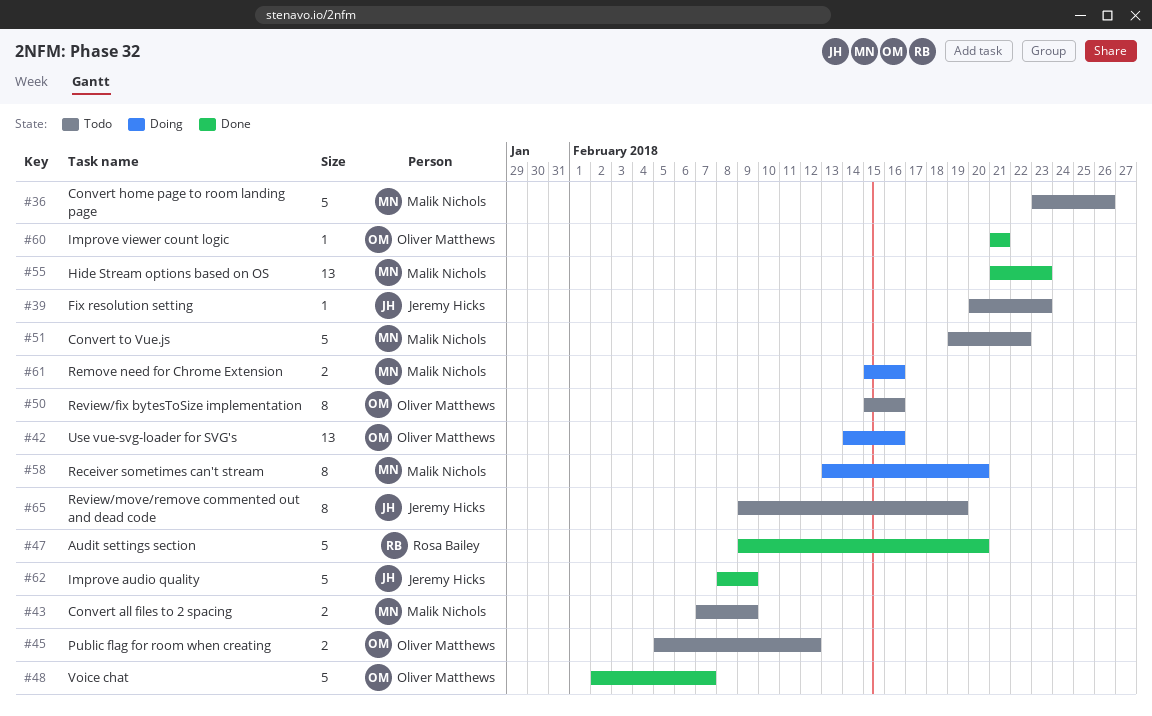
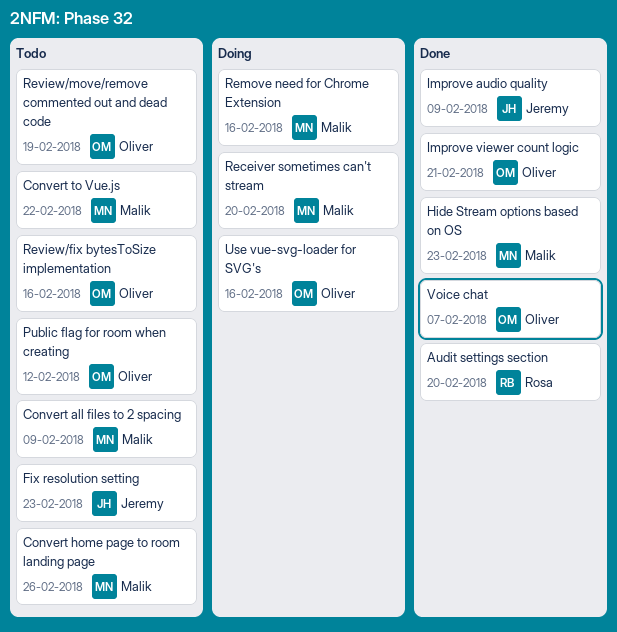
Review/move/remove commented out and dead code, owner: Jeremy Hicks -> Oliver Matthews

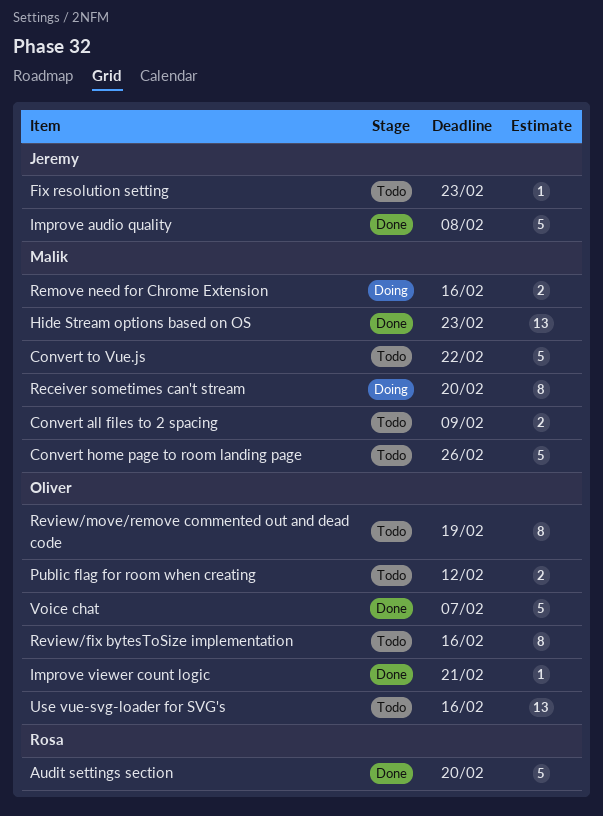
Improve audio quality, due: Feb 9 -> Feb 8
Use vue-svg-loader for SVG's, status: Doing -> Todo

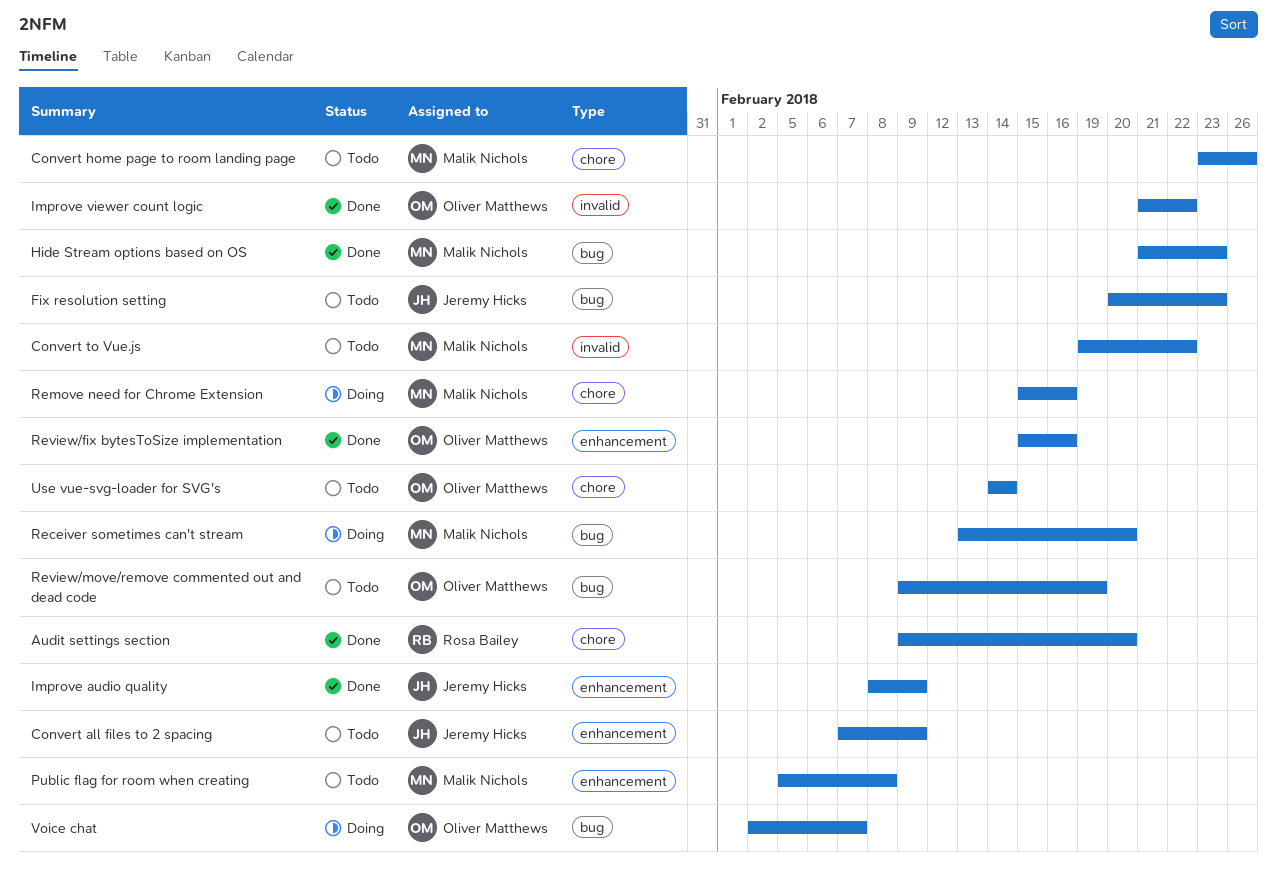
Convert all files to 2 spacing, owner: Malik Nichols -> Jeremy Hicks
Improve audio quality, due: Feb 8 -> Feb 9
Improve viewer count logic, due: Feb 21 -> Feb 22
Public flag for room when creating, owner: Oliver Matthews -> Malik Nichols
Public flag for room when creating, due: Feb 12 -> Feb 8
Review/fix bytesToSize implementation, status: Todo -> Done
Use vue-svg-loader for SVG's, due: Feb 16 -> Feb 14
Voice chat, status: Done -> Doing

